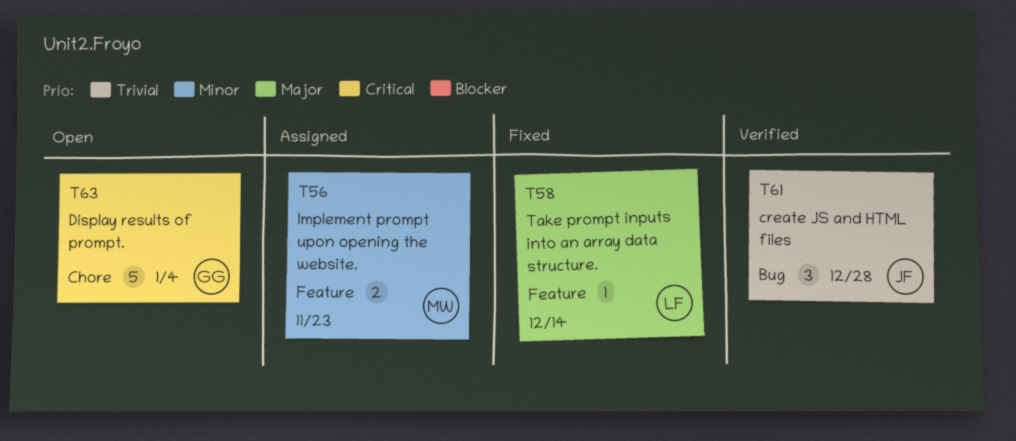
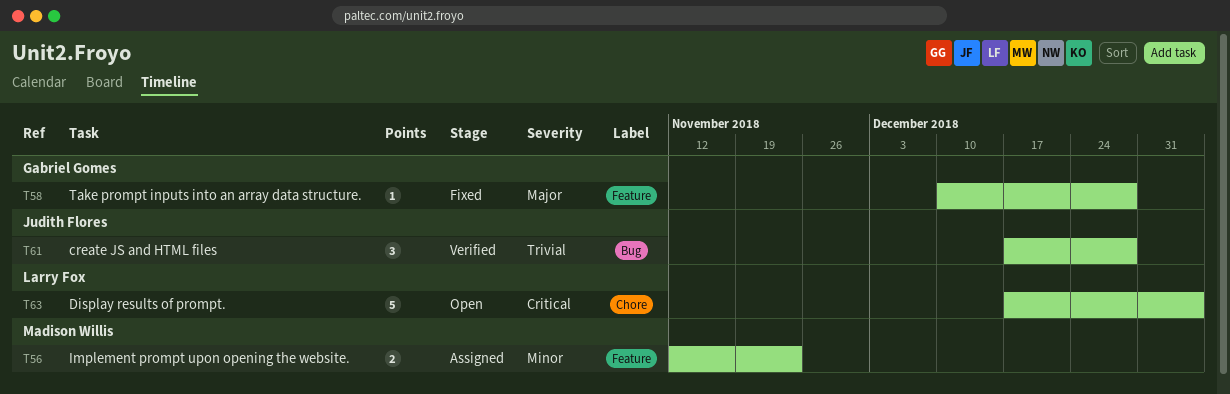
T58, owner: Larry Fox -> Gabriel Gomes
T58, due: Dec 14 -> Dec 28
T63, owner: Gabriel Gomes -> Larry Fox

